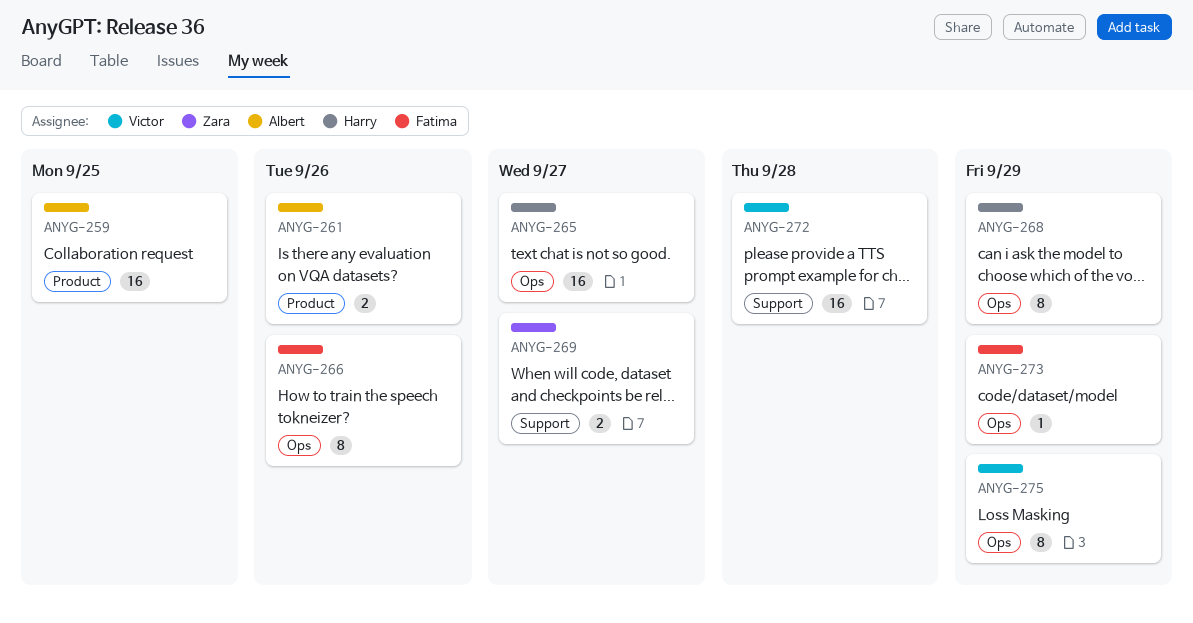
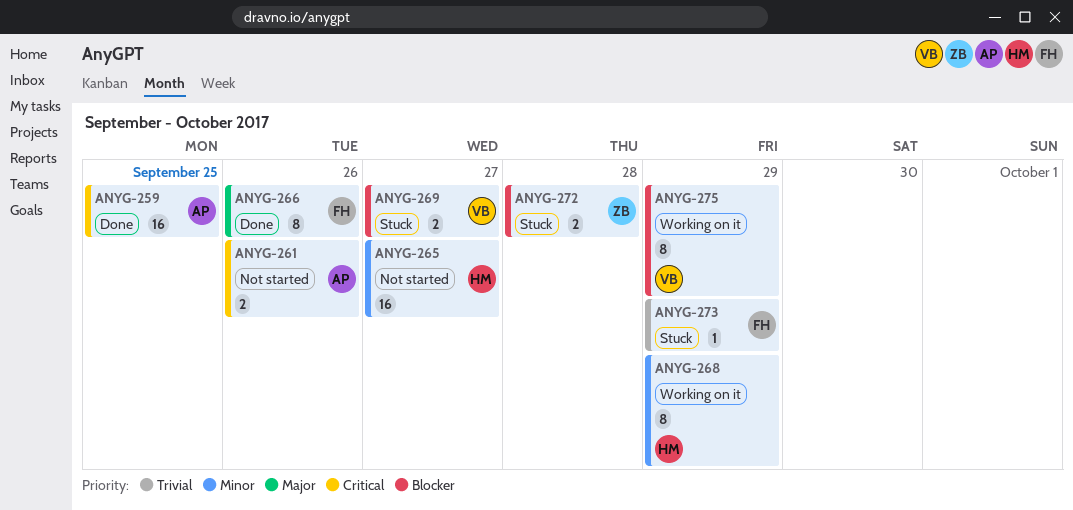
ANYG-269, owner: Zara -> Victor
ANYG-272, owner: Victor -> Zara
ANYG-272, estimate: 16 -> 2

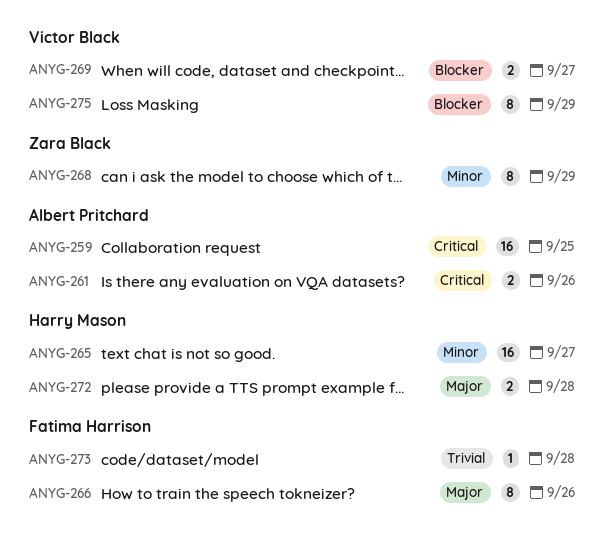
ANYG-268, owner: Harry Mason -> Zara Black
ANYG-272, owner: Zara Black -> Harry Mason
ANYG-272, priority: Blocker -> Major
ANYG-273, due: Sep 29 -> Sep 28

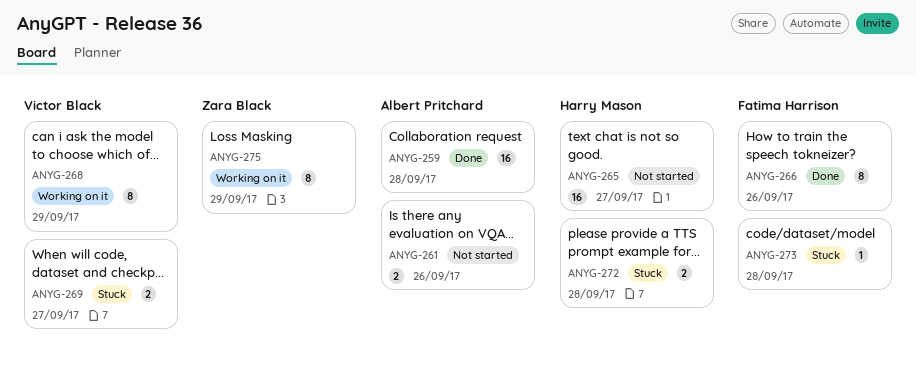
ANYG-259, due: Sep 25 -> Sep 28
ANYG-268, owner: Zara Black -> Victor Black
ANYG-275, owner: Victor Black -> Zara Black

